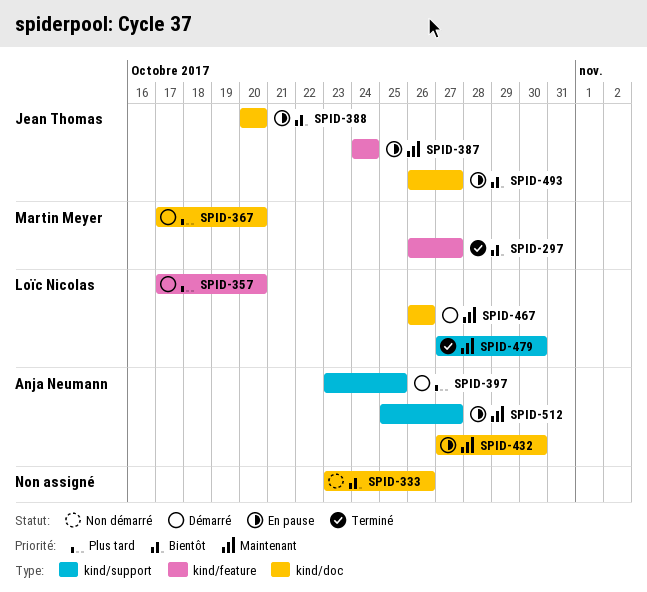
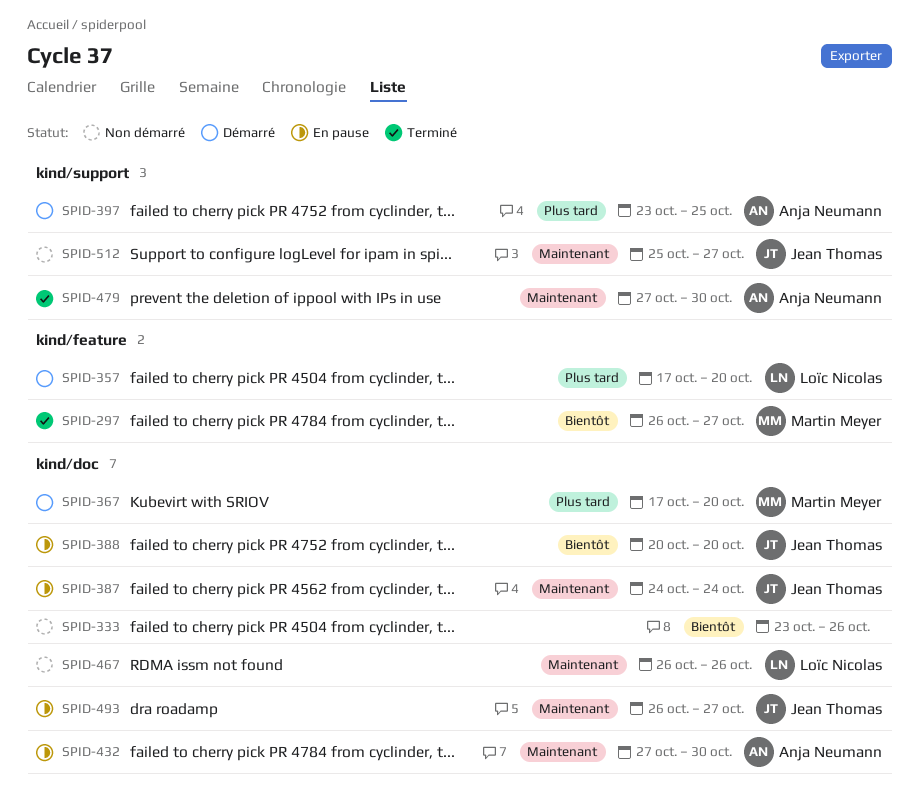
SPID-387, label: kind/feature -> kind/doc
SPID-467, status: Démarré -> Non démarré
SPID-479, owner: Loïc Nicolas -> Anja Neumann
SPID-493, priority: Bientôt -> Maintenant
SPID-512, status: En pause -> Non démarré
SPID-512, owner: Anja Neumann -> Jean Thomas

